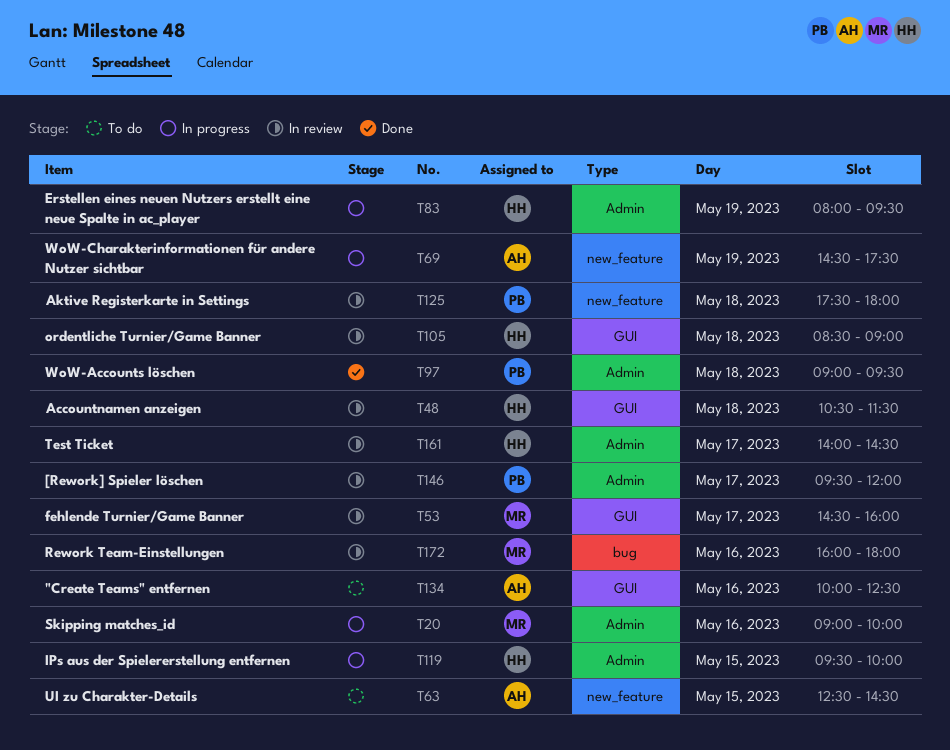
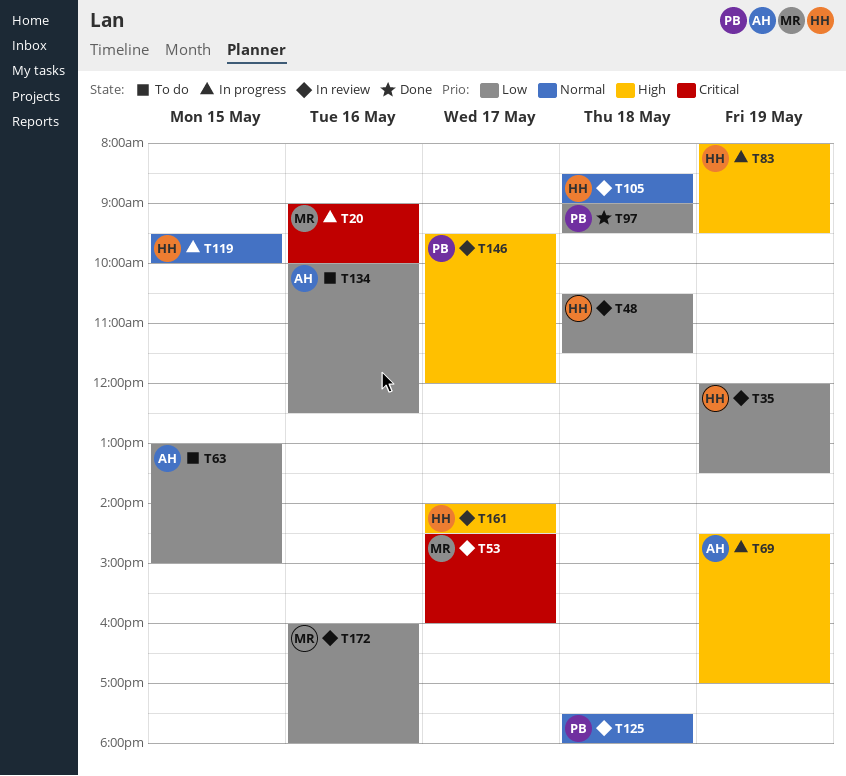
T35: none -> present
T63, begins: 12:30 -> 13:00
T63, ends: 14:30 -> 15:00
T69, ends: 17:30 -> 17:00

